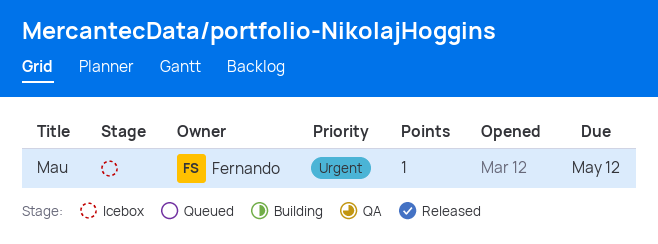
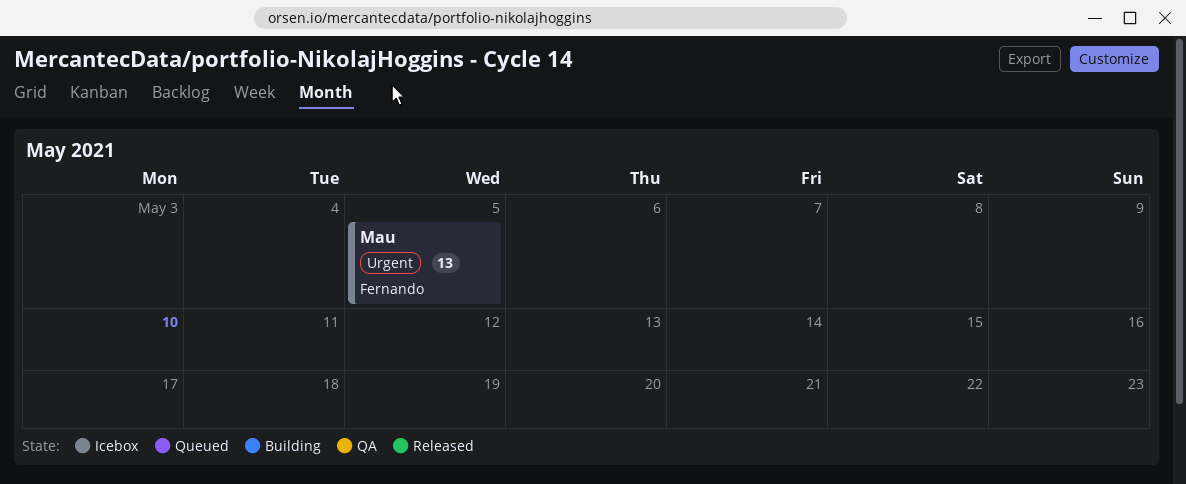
Mau, estimate: 1 -> 13
Mau, due: May 12 -> May 5

